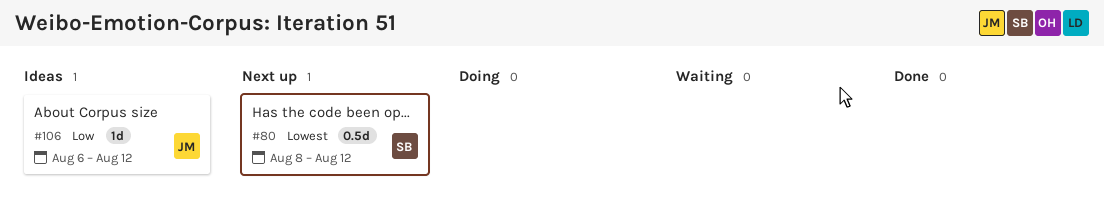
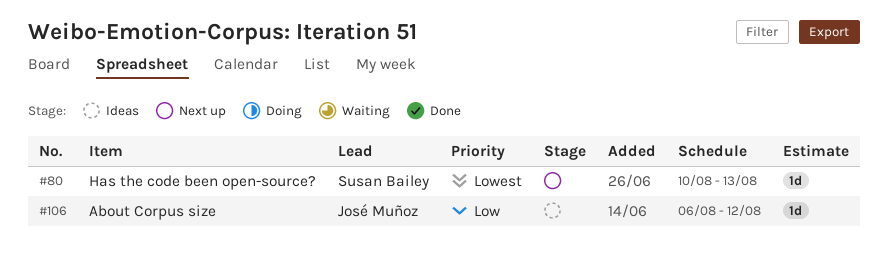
#80, estimate: 0.5d -> 1d
#80, start: Aug 8 -> Aug 10
#80, due: Aug 12 -> Aug 13

